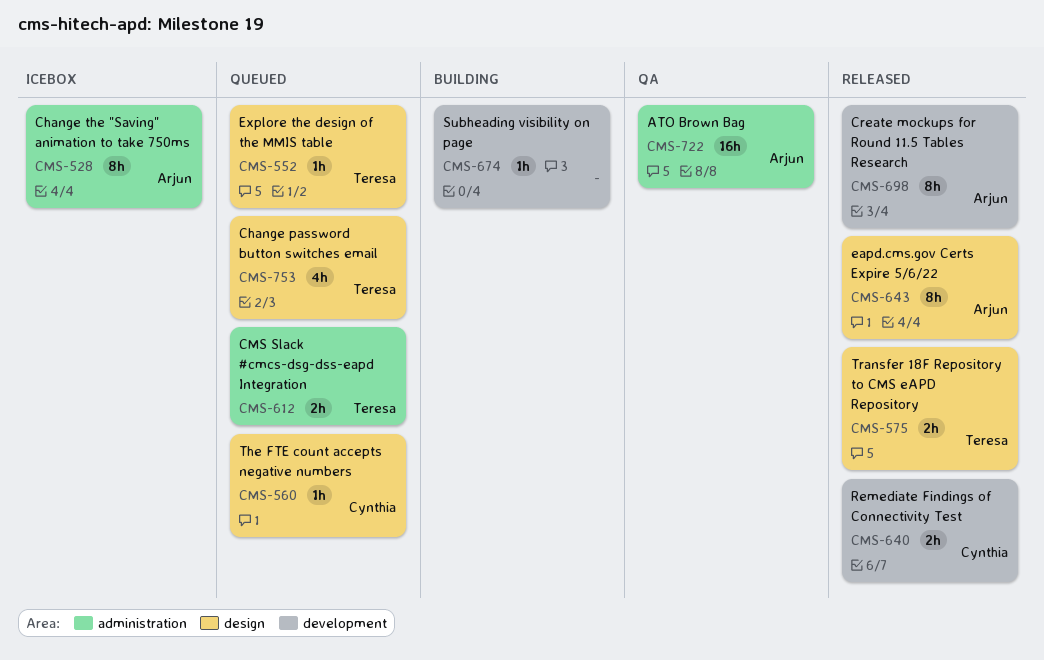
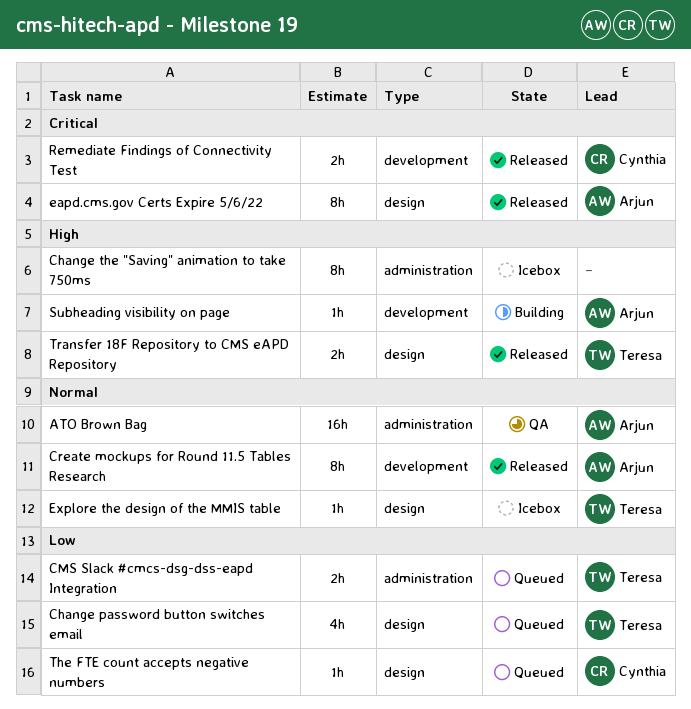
Change the "Saving" animation to take 750ms, owner: Arjun -> none
Explore the design of the MMIS table, status: Queued -> Icebox
Subheading visibility on page, owner: none -> Arjun

